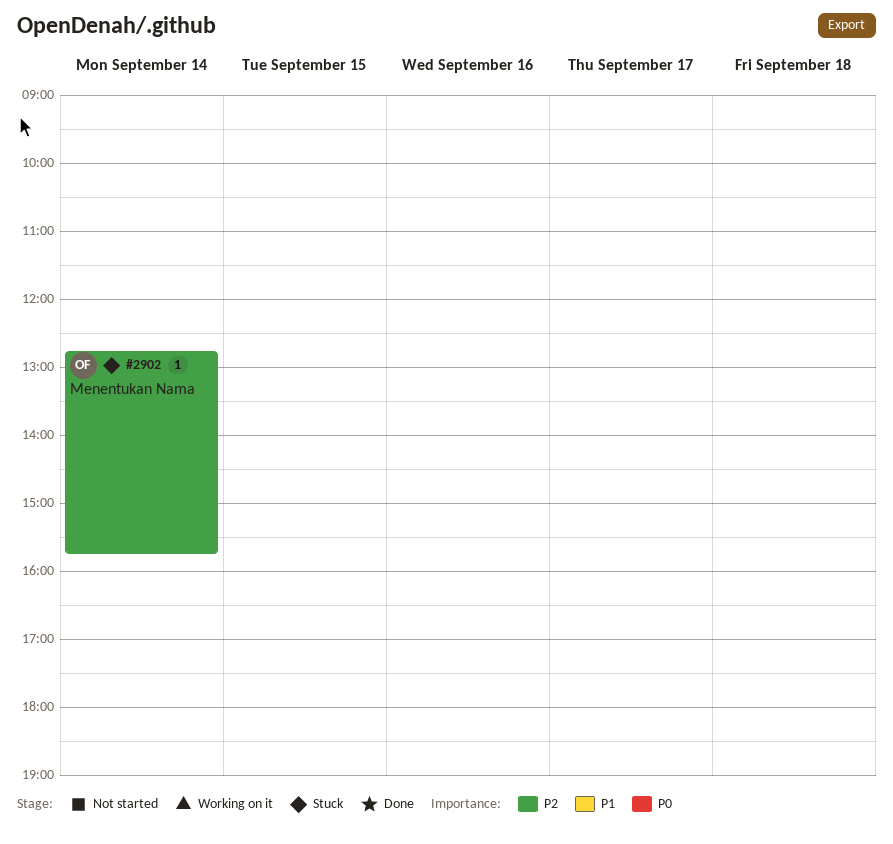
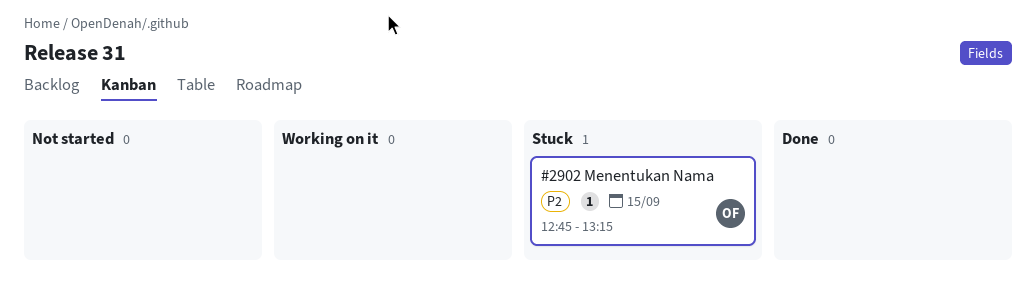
#2902, day: Sep 14 -> Sep 15
#2902, ends: 15:45 -> 13:15

